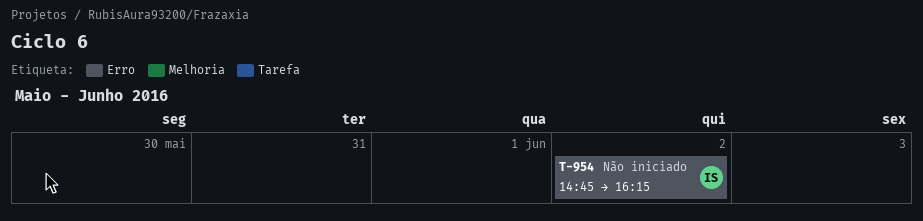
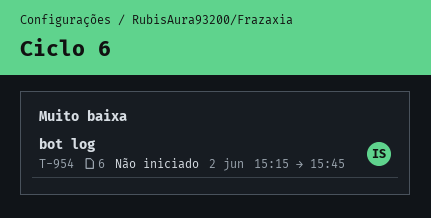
T-954, begins: 14:45 -> 15:15
T-954, ends: 16:15 -> 15:45

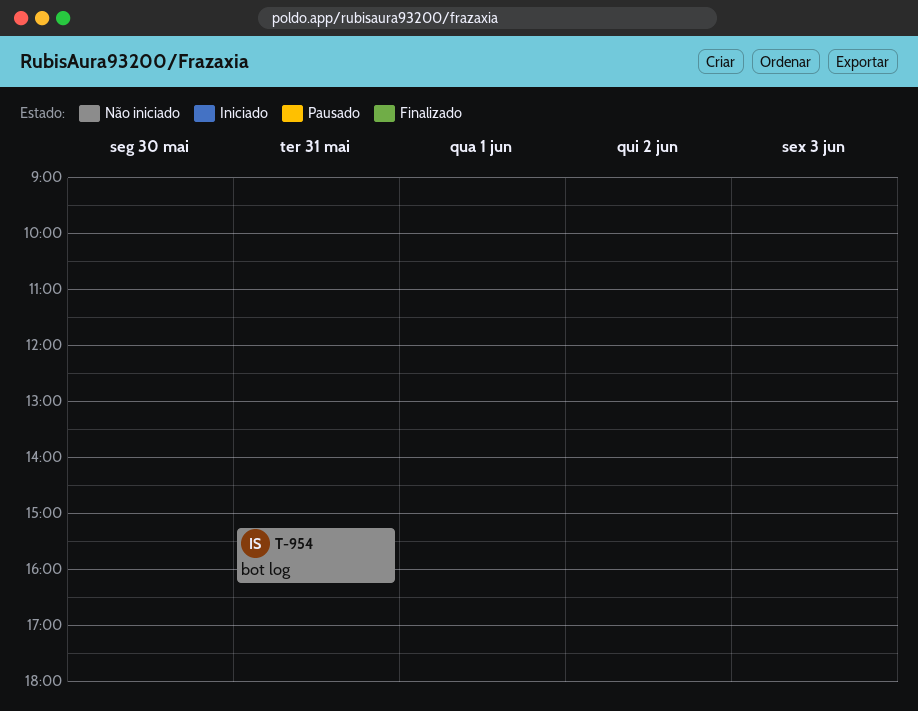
T-954, day: Jun 2 -> May 31
T-954, ends: 15:45 -> 16:15

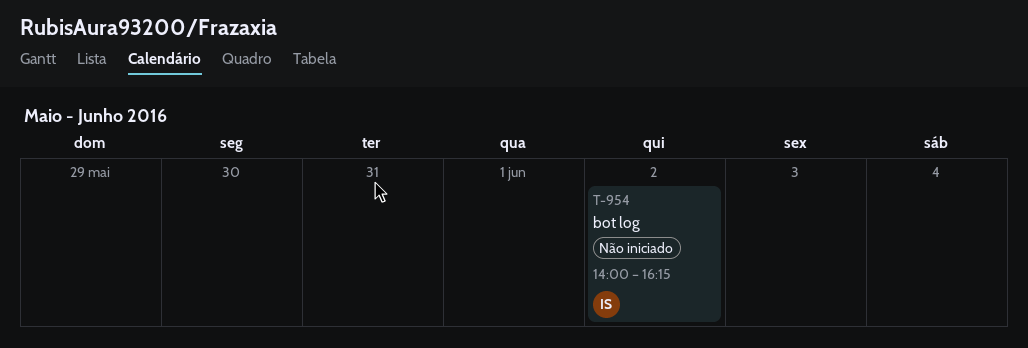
T-954, day: May 31 -> Jun 2
T-954, begins: 15:15 -> 14:00

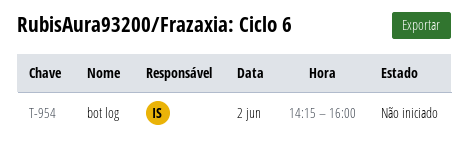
T-954, begins: 14:00 -> 14:15
T-954, ends: 16:15 -> 16:00

